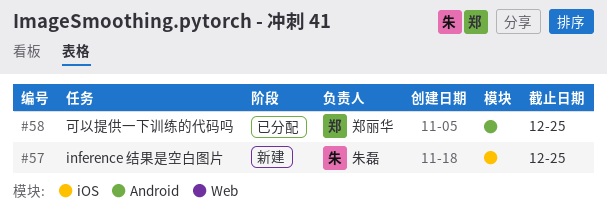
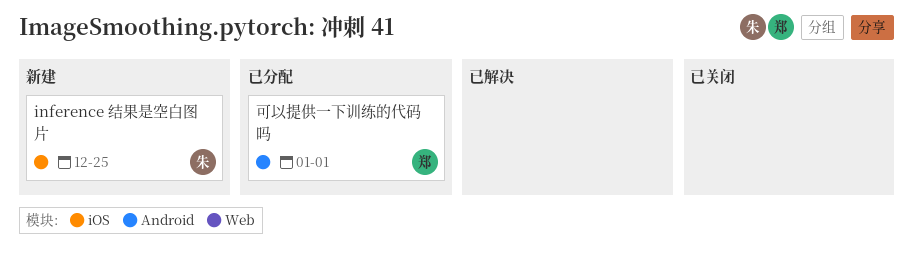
可以提供一下训练的代码吗, due: Dec 25 -> Jan 1

